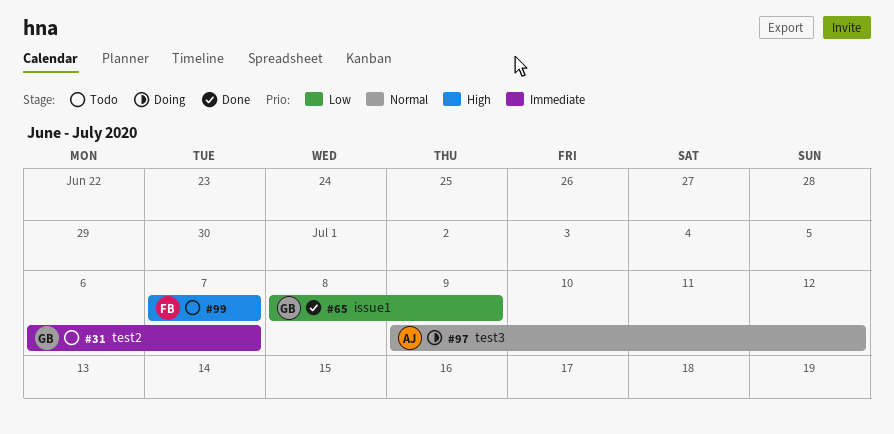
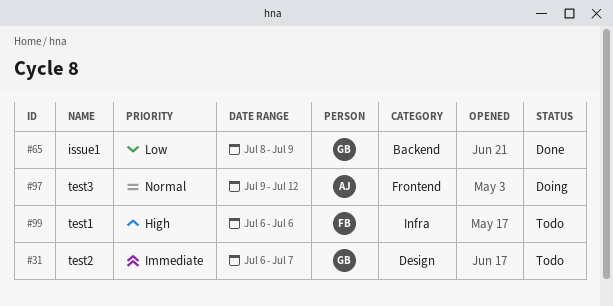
#99, start: Jul 7 -> Jul 6
#99, due: Jul 7 -> Jul 6

